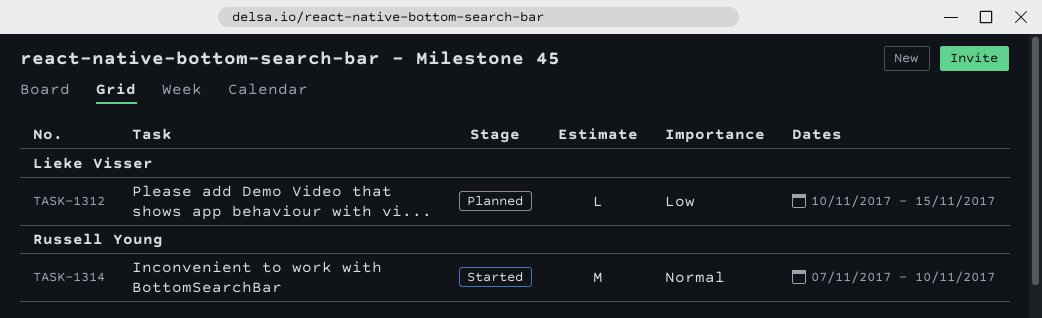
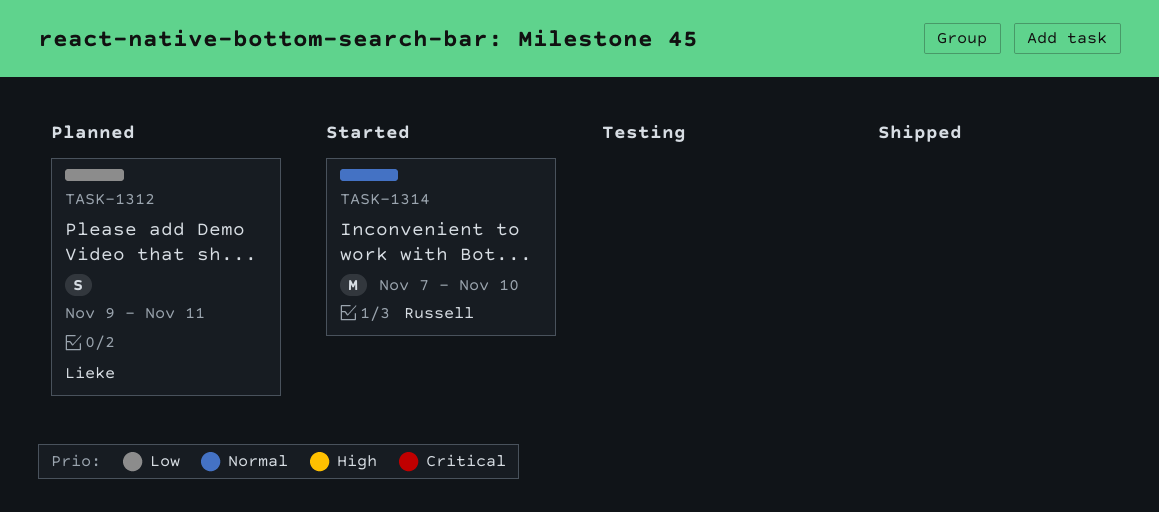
TASK-1312, estimate: L -> S
TASK-1312, start: Nov 10 -> Nov 9
TASK-1312, due: Nov 15 -> Nov 11

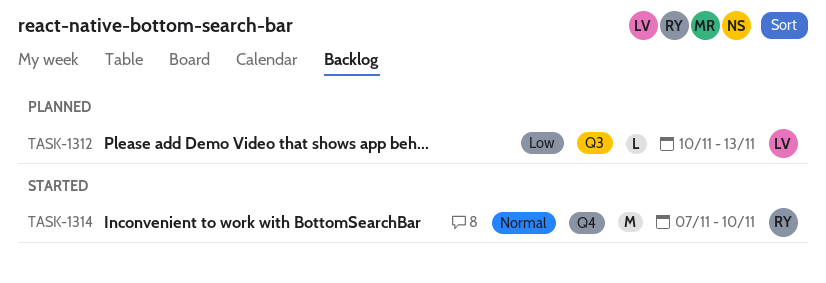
TASK-1312, estimate: S -> L
TASK-1312, start: Nov 9 -> Nov 10
TASK-1312, due: Nov 11 -> Nov 13

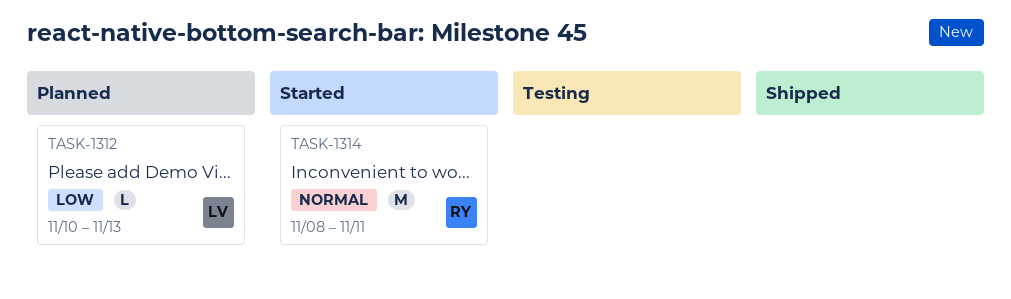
TASK-1314, start: Nov 7 -> Nov 8
TASK-1314, due: Nov 10 -> Nov 11

